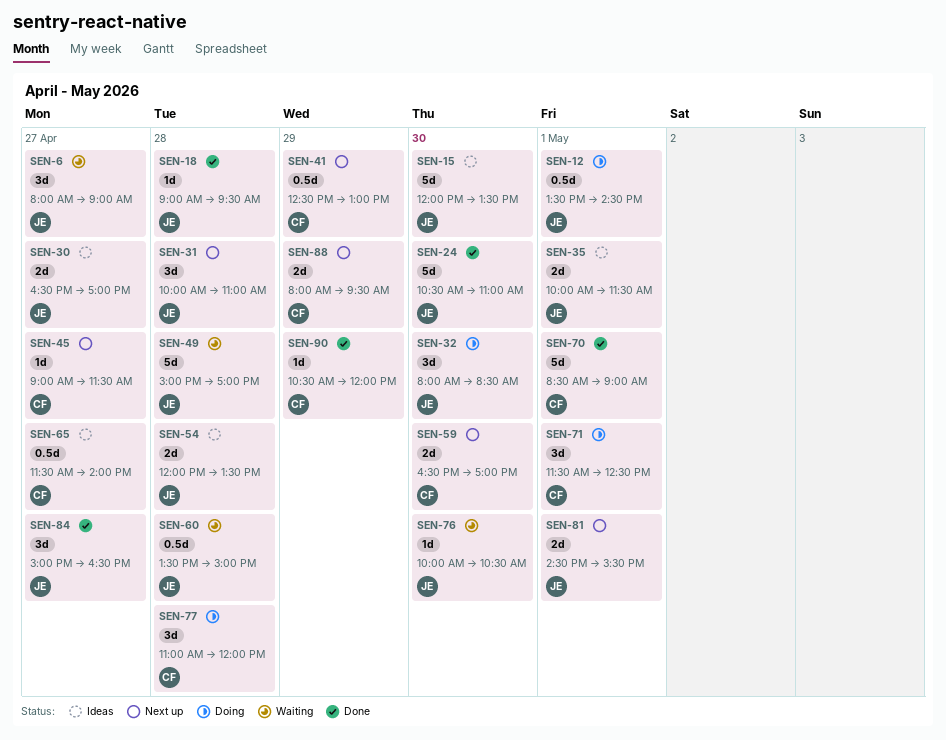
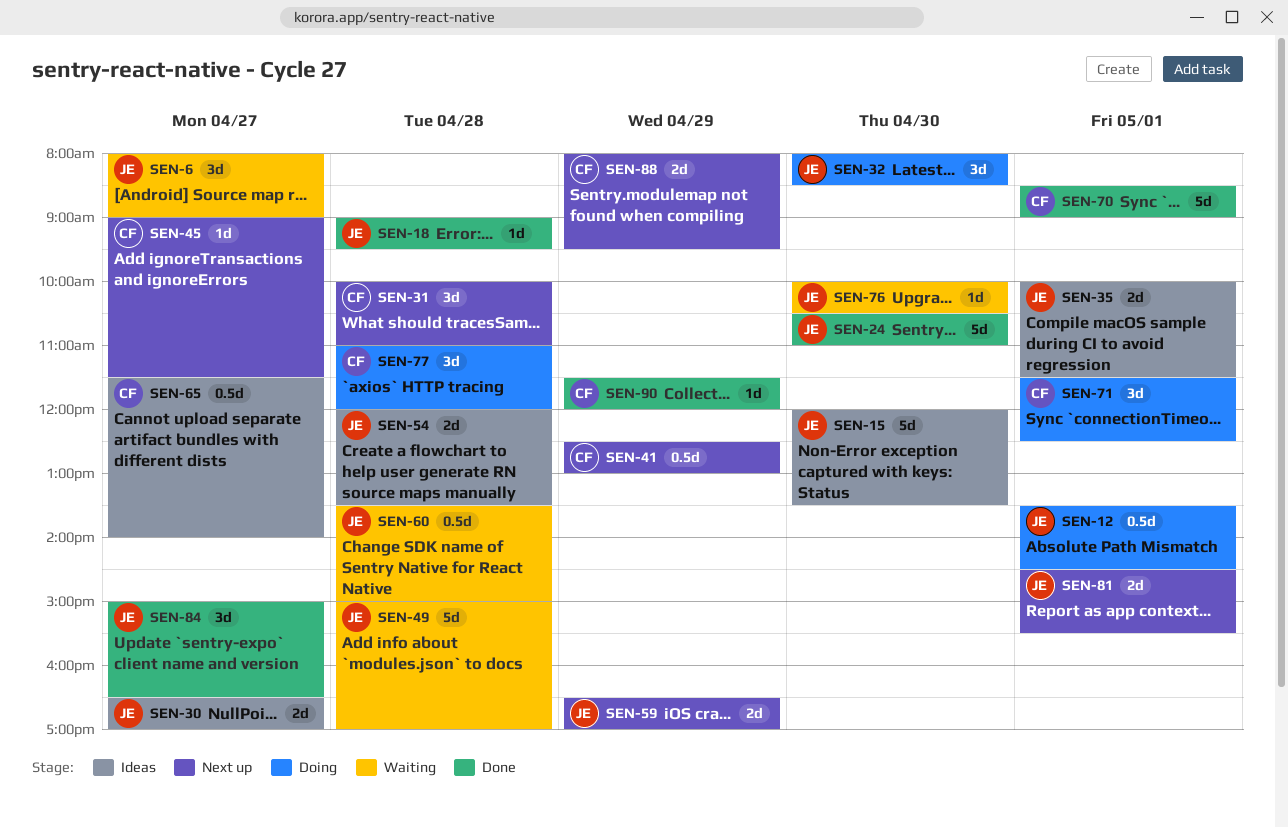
SEN-31, owner: JE -> CF
SEN-59, owner: CF -> JE
SEN-59, day: Apr 30 -> Apr 29
SEN-90, begins: 10:30 -> 11:30

